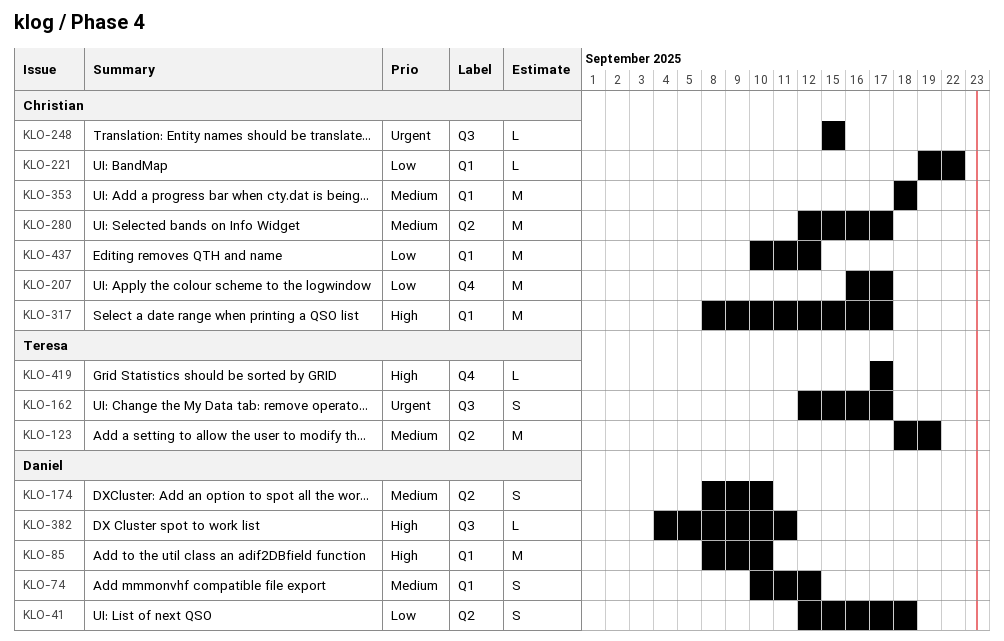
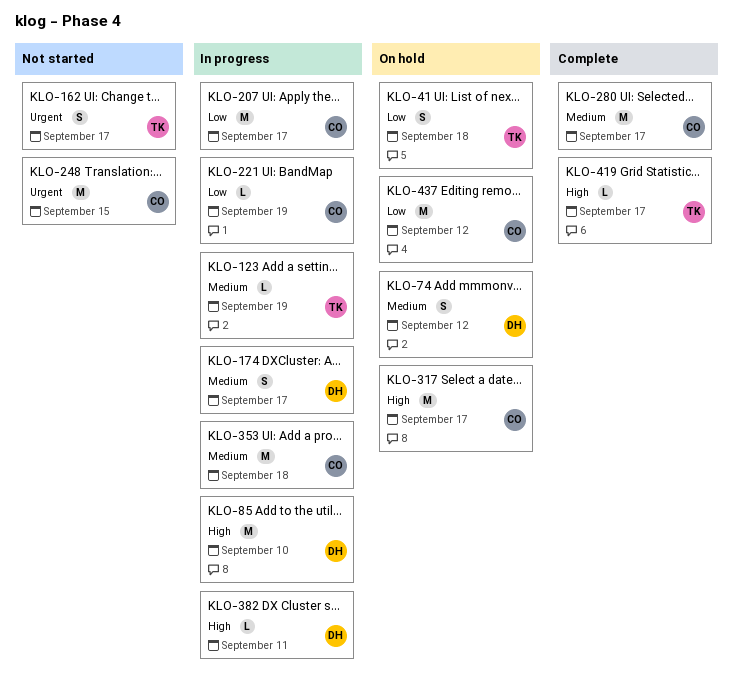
KLO-41, owner: Daniel -> Teresa
KLO-123, estimate: M -> L
KLO-174, due: Sep 10 -> Sep 17
KLO-221, due: Sep 22 -> Sep 19
KLO-248, estimate: L -> M

